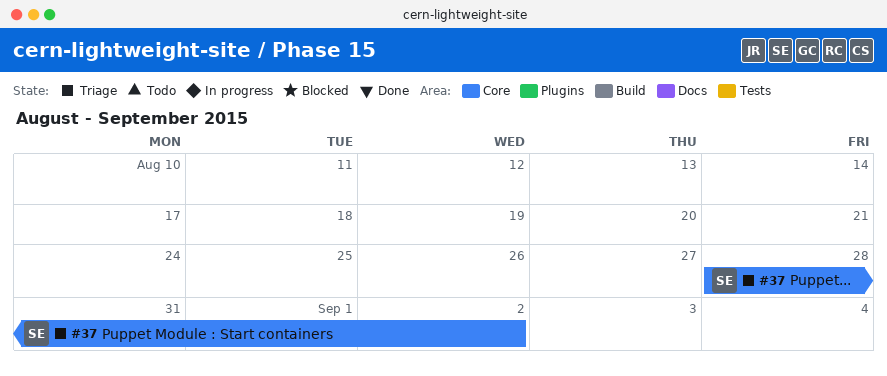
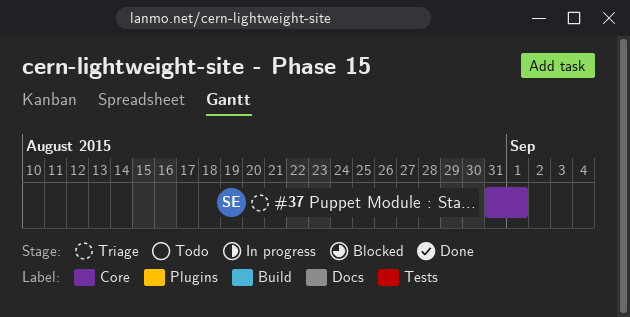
#37, start: Aug 28 -> Aug 31
#37, due: Sep 2 -> Sep 1

